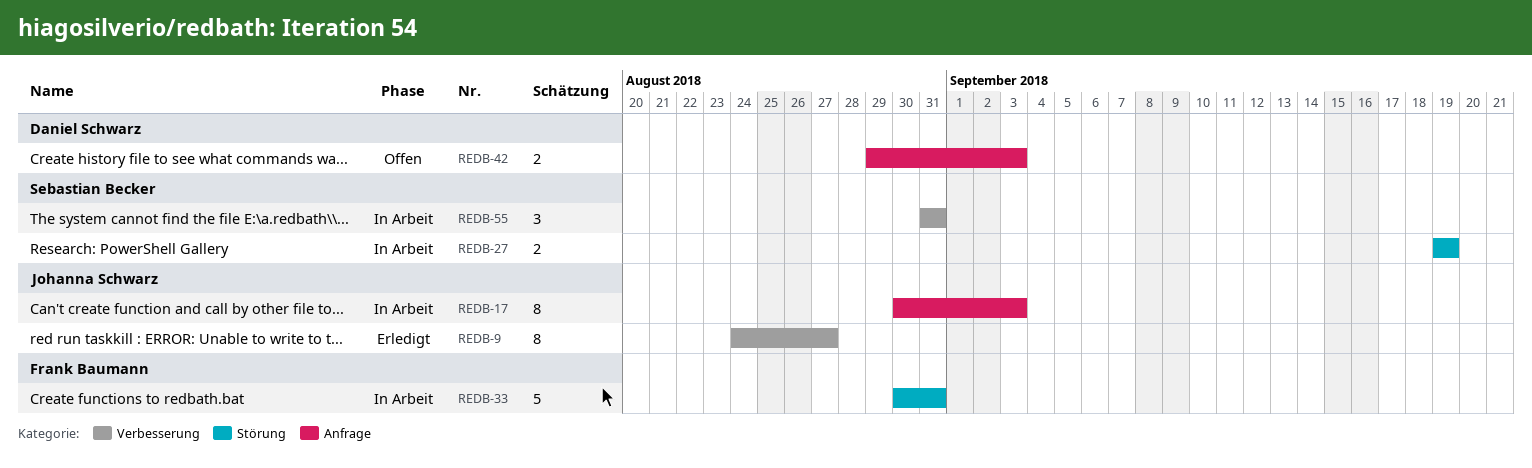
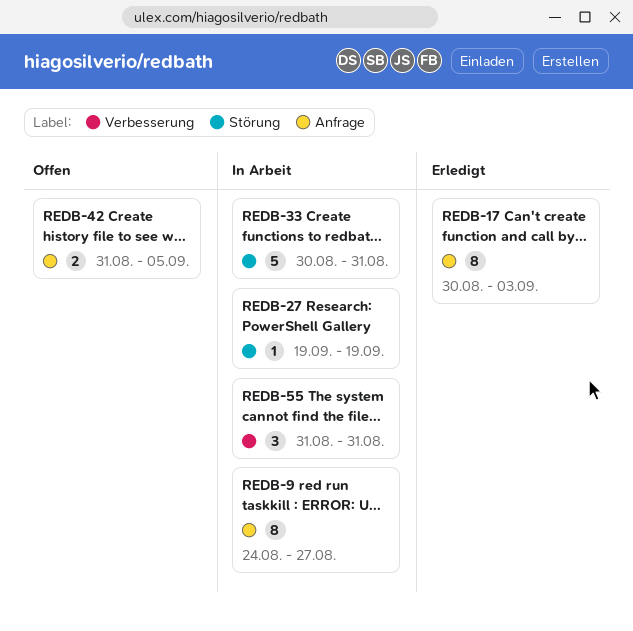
REDB-9, status: Erledigt -> In Arbeit
REDB-9, label: Verbesserung -> Anfrage
REDB-17, status: In Arbeit -> Erledigt
REDB-27, estimate: 2 -> 1
REDB-42, start: Aug 29 -> Aug 31
REDB-42, due: Sep 3 -> Sep 5

